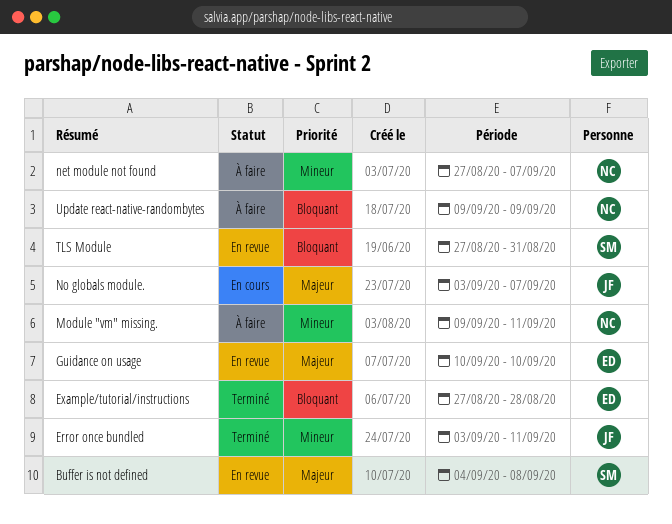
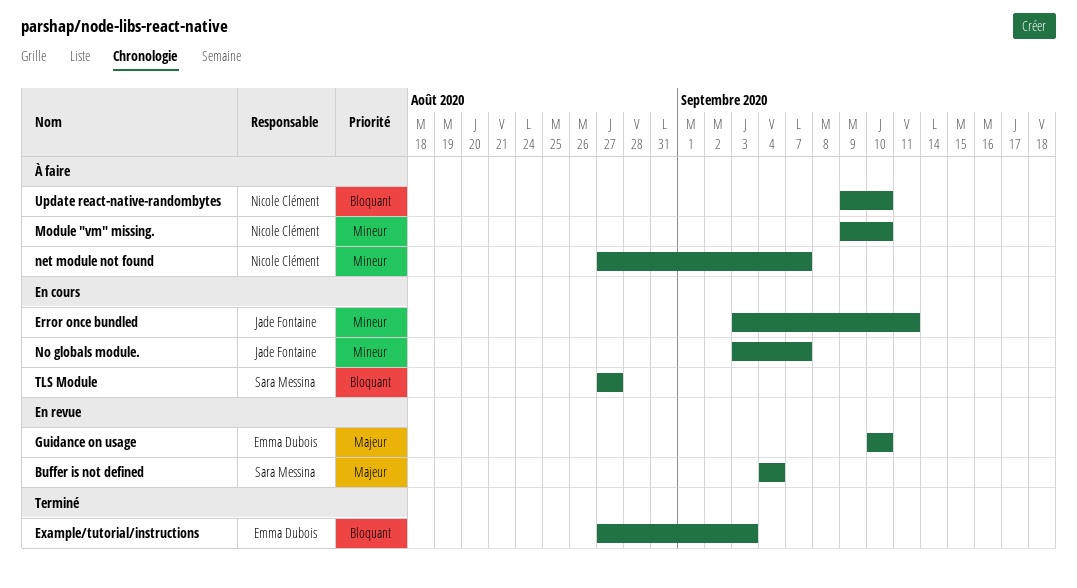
Buffer is not defined, due: Sep 8 -> Sep 4
Error once bundled, status: Terminé -> En cours
Example/tutorial/instructions, due: Aug 28 -> Sep 3
Module "vm" missing., due: Sep 11 -> Sep 10
No globals module., priority: Majeur -> Mineur
TLS Module, status: En revue -> En cours
TLS Module, due: Aug 31 -> Aug 27
Update react-native-randombytes, due: Sep 9 -> Sep 10

